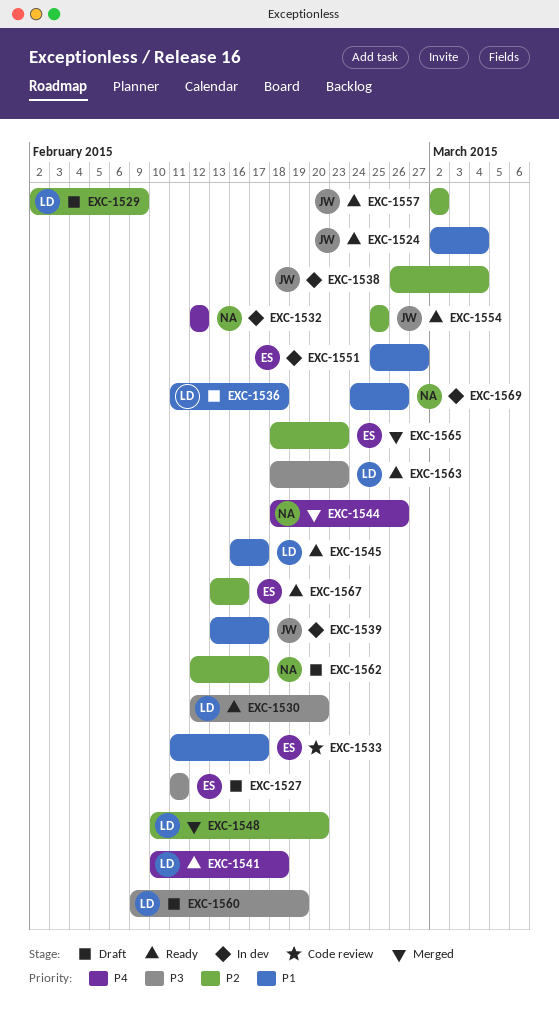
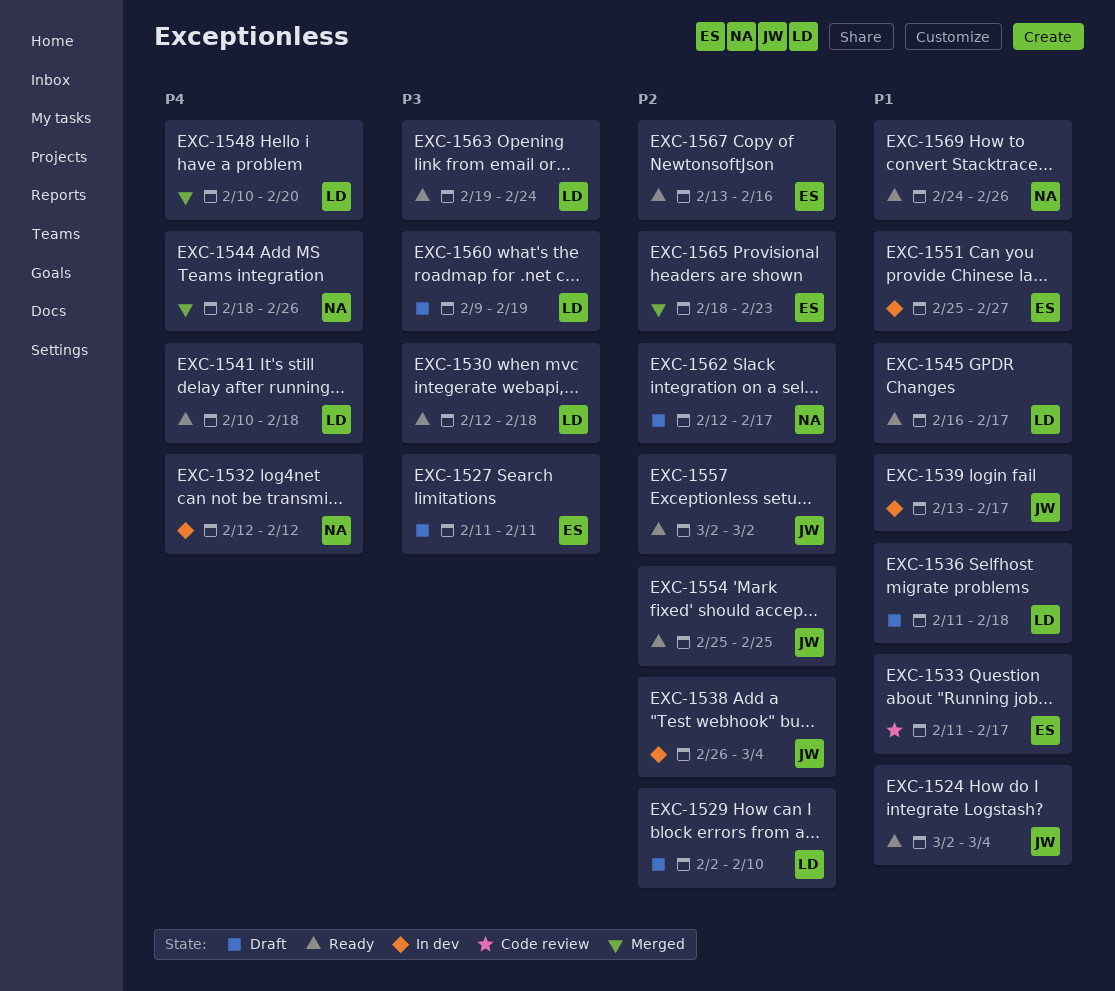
EXC-1529, due: Feb 9 -> Feb 10
EXC-1530, due: Feb 20 -> Feb 18
EXC-1548, priority: P2 -> P4
EXC-1563, start: Feb 18 -> Feb 19
EXC-1563, due: Feb 23 -> Feb 24
EXC-1569, status: In dev -> Ready

